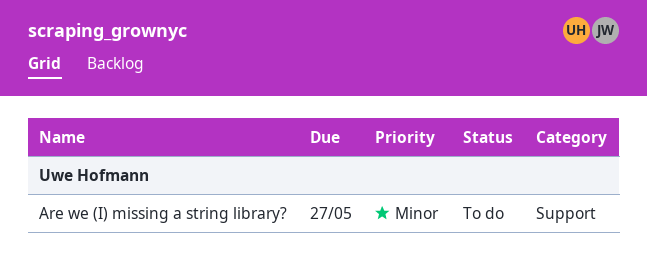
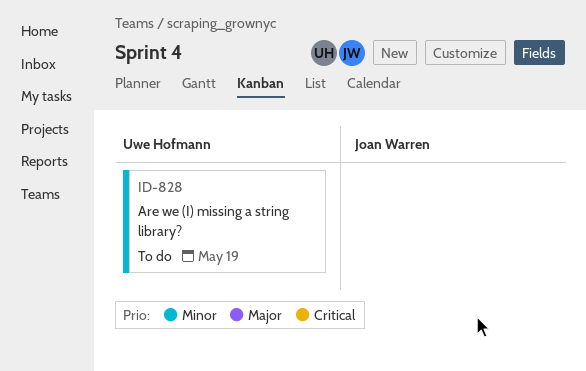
Are we (I) missing a string library?, due: May 27 -> May 19

